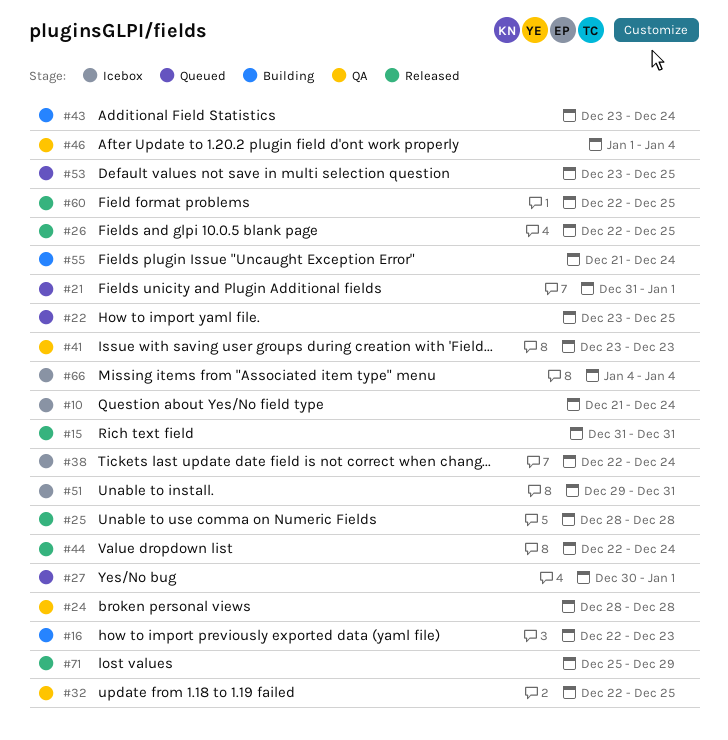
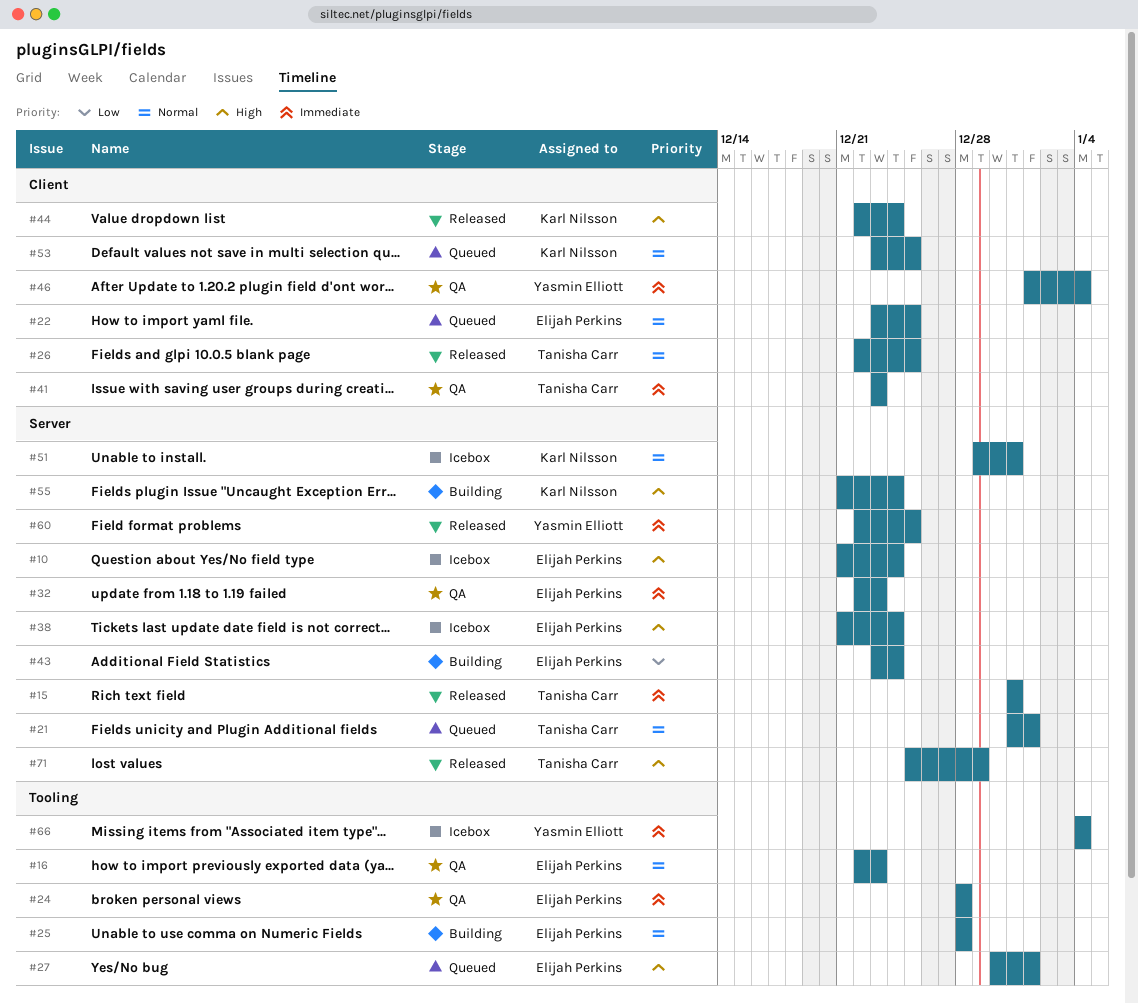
#16, status: Building -> QA
#25, status: Released -> Building
#32, due: Dec 25 -> Dec 23
#38, start: Dec 22 -> Dec 21

